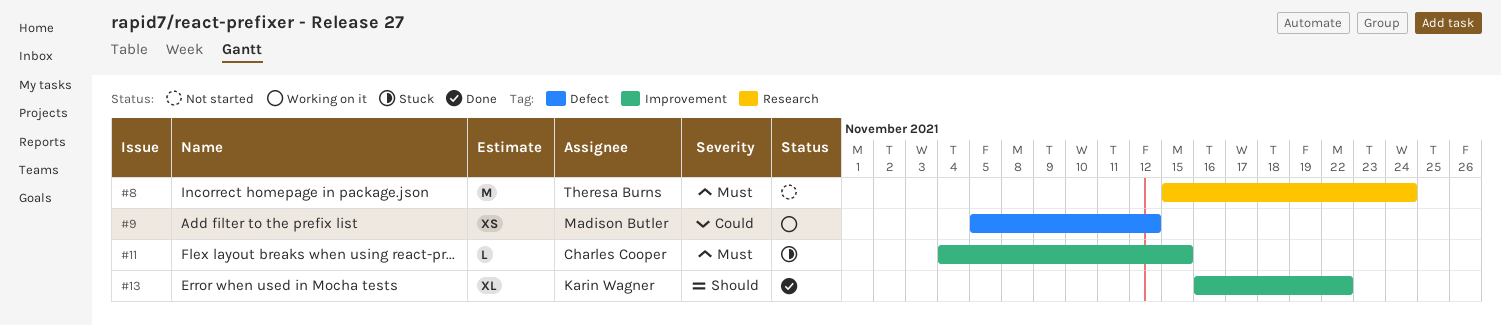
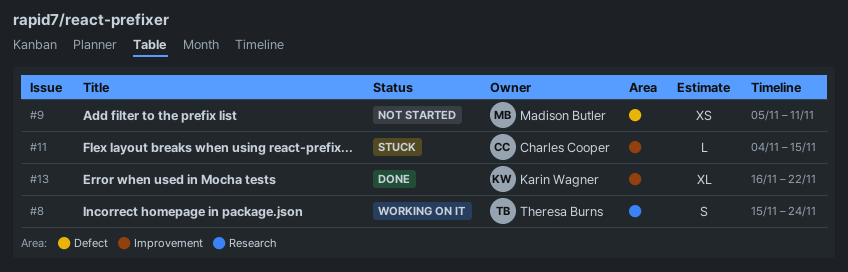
#8, status: Not started -> Working on it
#8, estimate: M -> S
#9, status: Working on it -> Not started
#9, due: Nov 12 -> Nov 11

